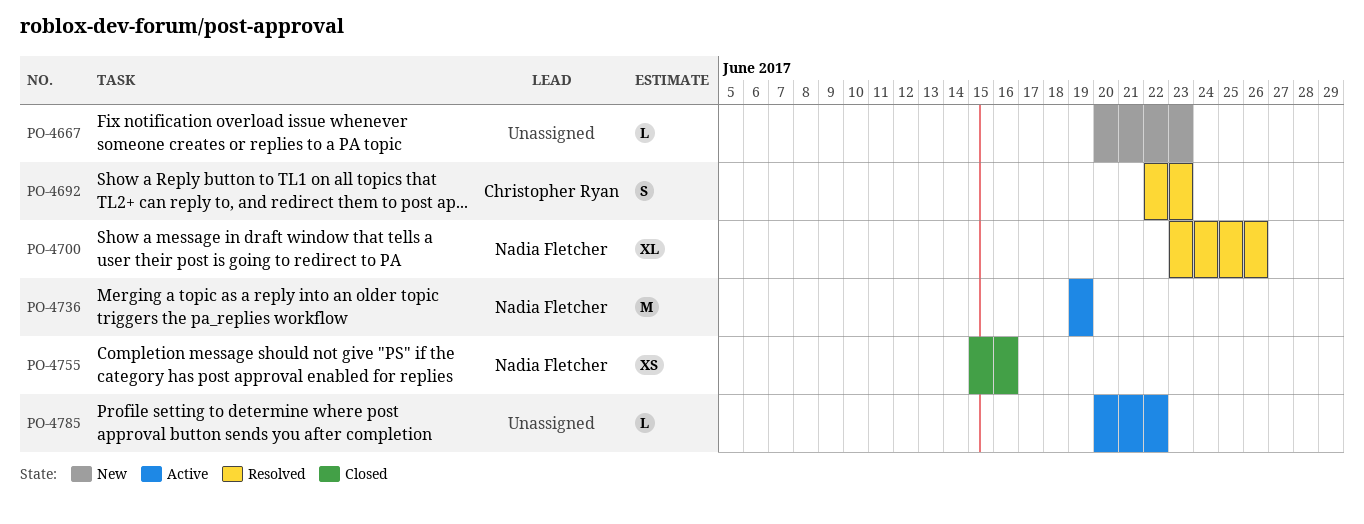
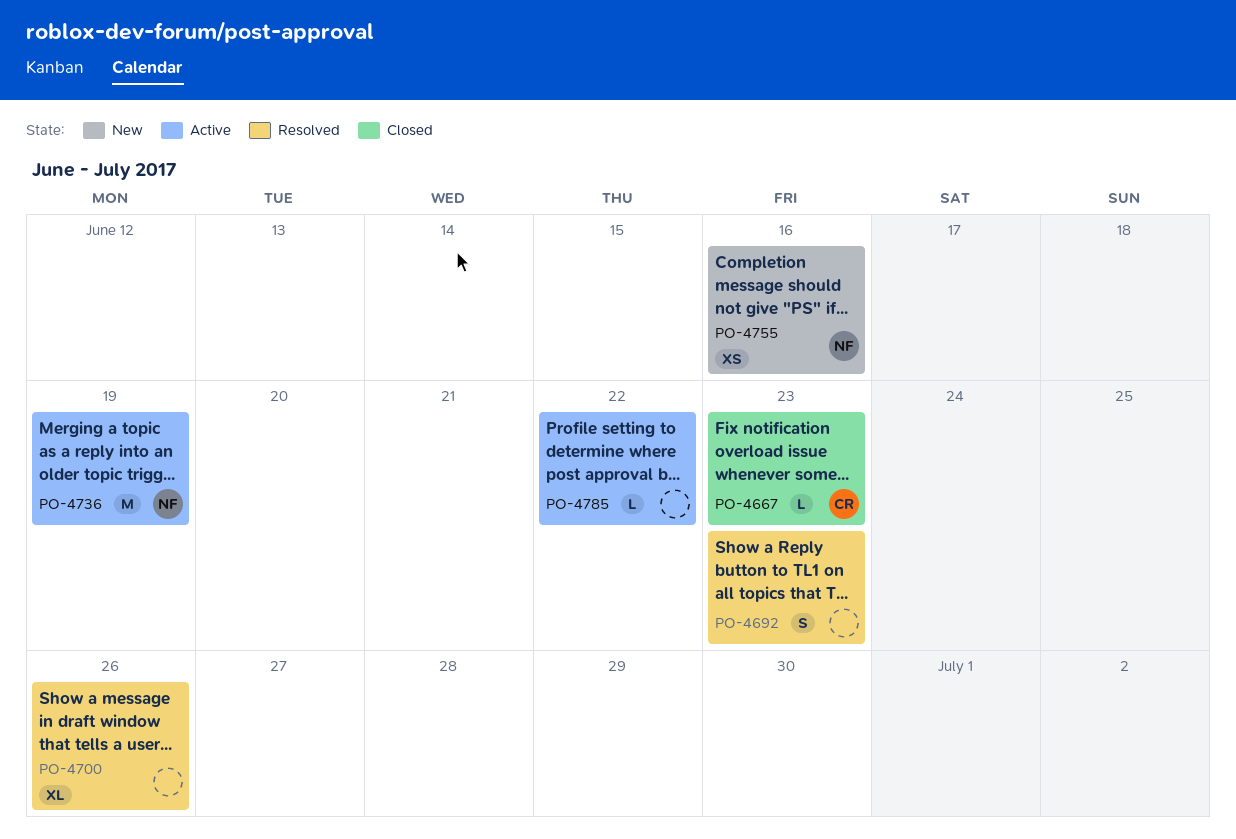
PO-4667, status: New -> Closed
PO-4667, owner: none -> Christopher Ryan
PO-4692, owner: Christopher Ryan -> none
PO-4700, owner: Nadia Fletcher -> none
PO-4755, status: Closed -> New

